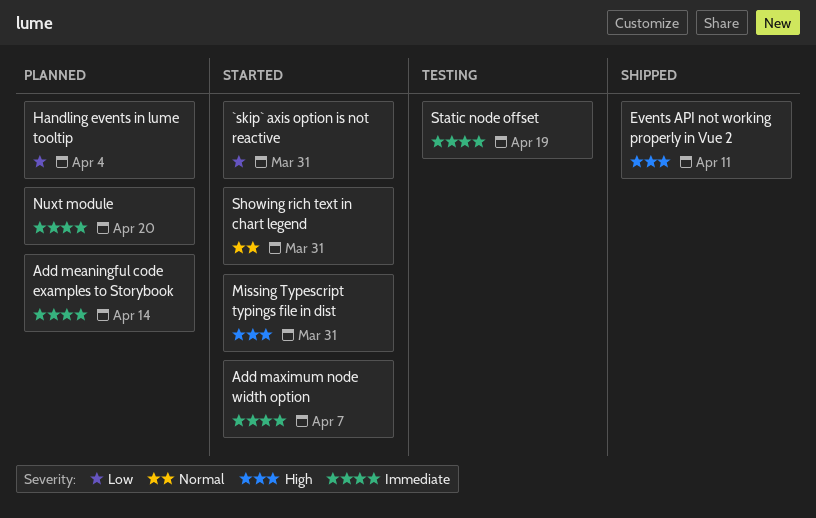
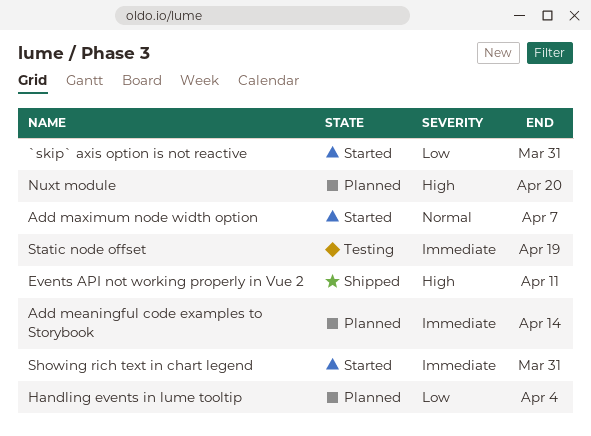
Add maximum node width option, priority: Immediate -> Normal
Missing Typescript typings file in dist: present -> none
Nuxt module, priority: Immediate -> High
Showing rich text in chart legend, priority: Normal -> Immediate

